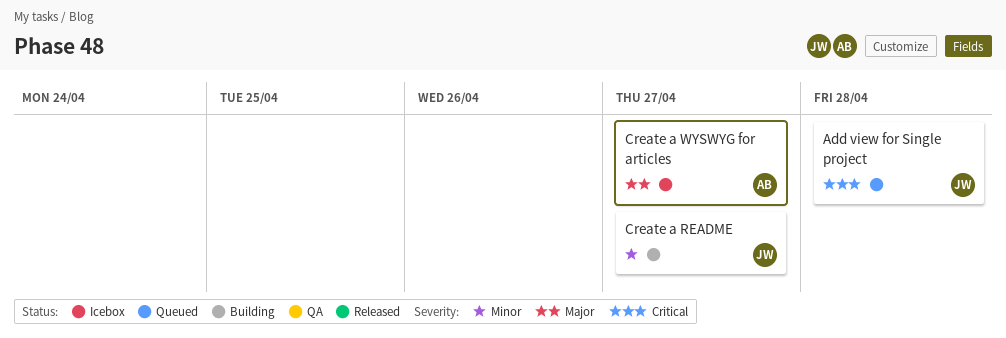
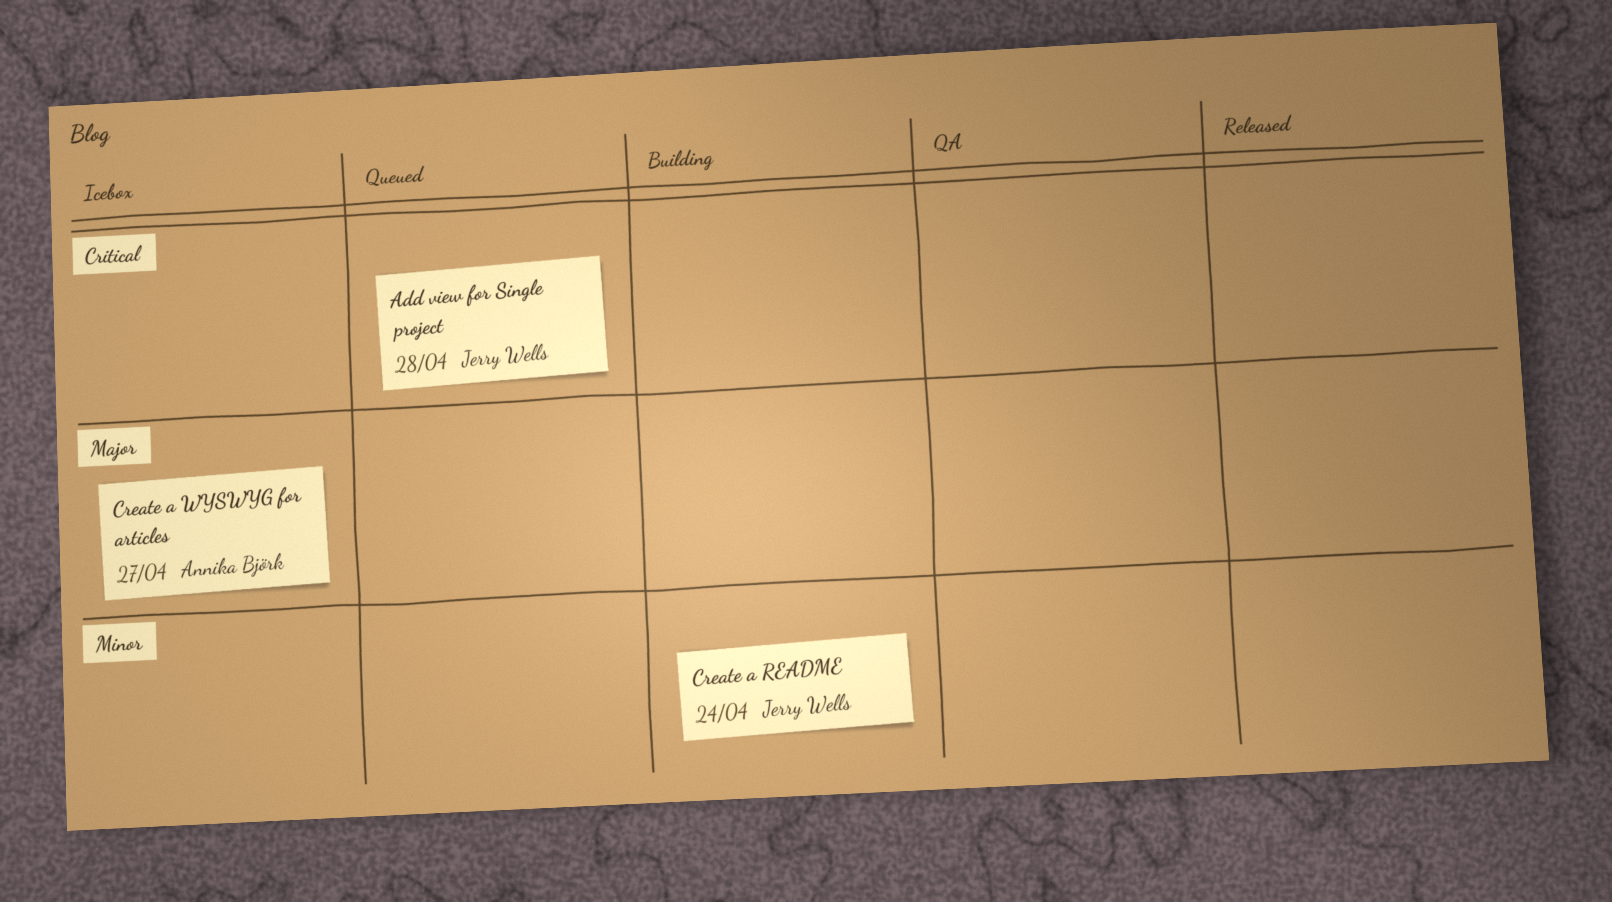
Create a README, due: Apr 27 -> Apr 24

